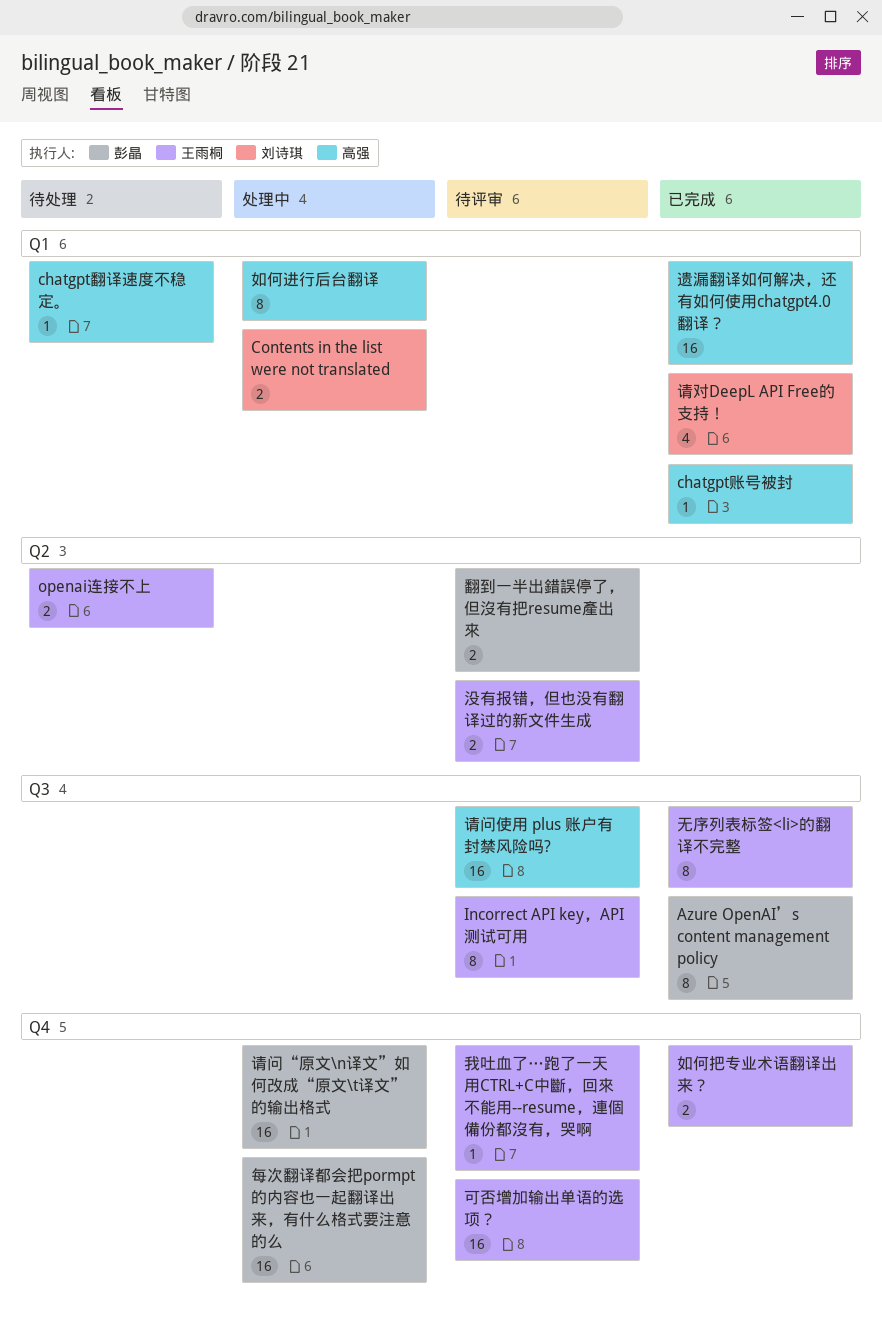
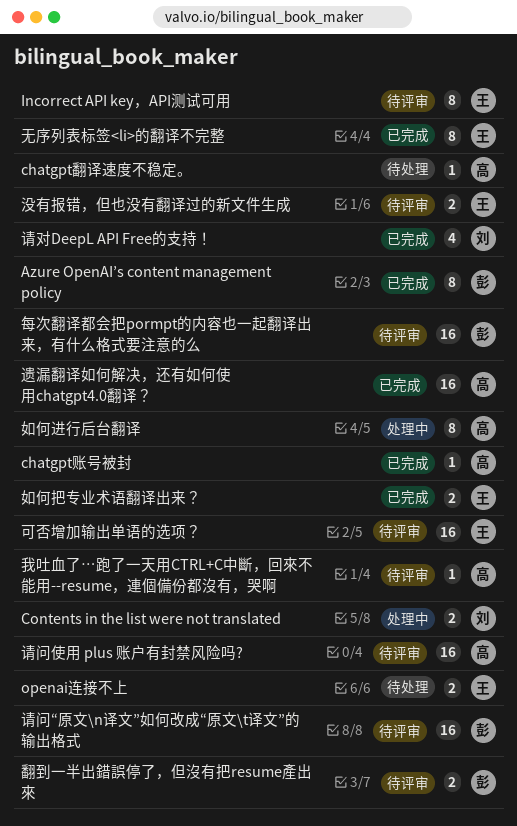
我吐血了…跑了一天用CTRL+C中斷，回來不能用--resume，連個備份都沒有，哭啊, owner: 王雨桐 -> 高强
每次翻译都会把pormpt的内容也一起翻译出来，有什么格式要注意的么, status: 处理中 -> 待评审
请问“原文\n译文”如何改成“原文\t译文”的输出格式, status: 处理中 -> 待评审

